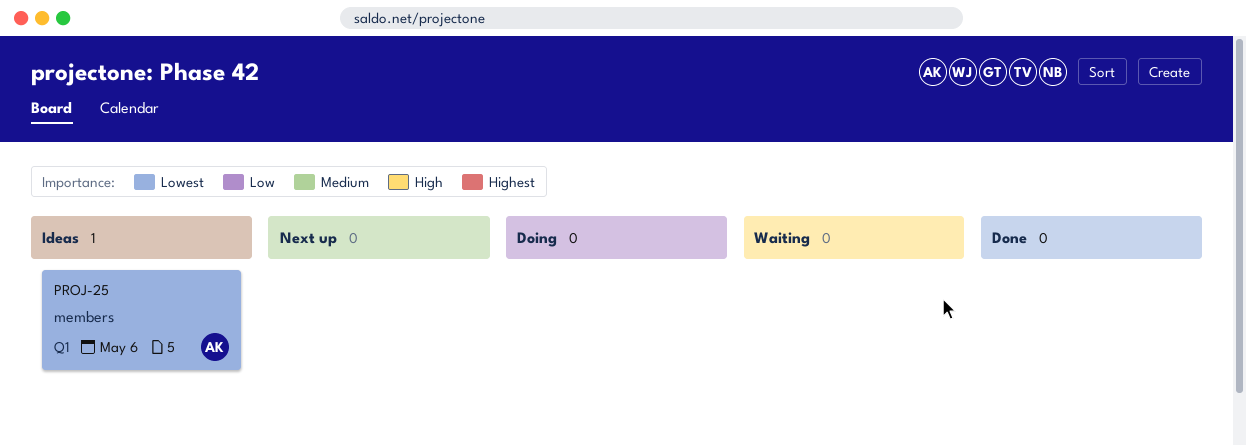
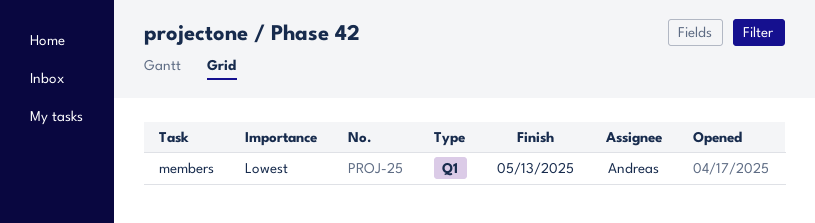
PROJ-25, due: May 6 -> May 13

